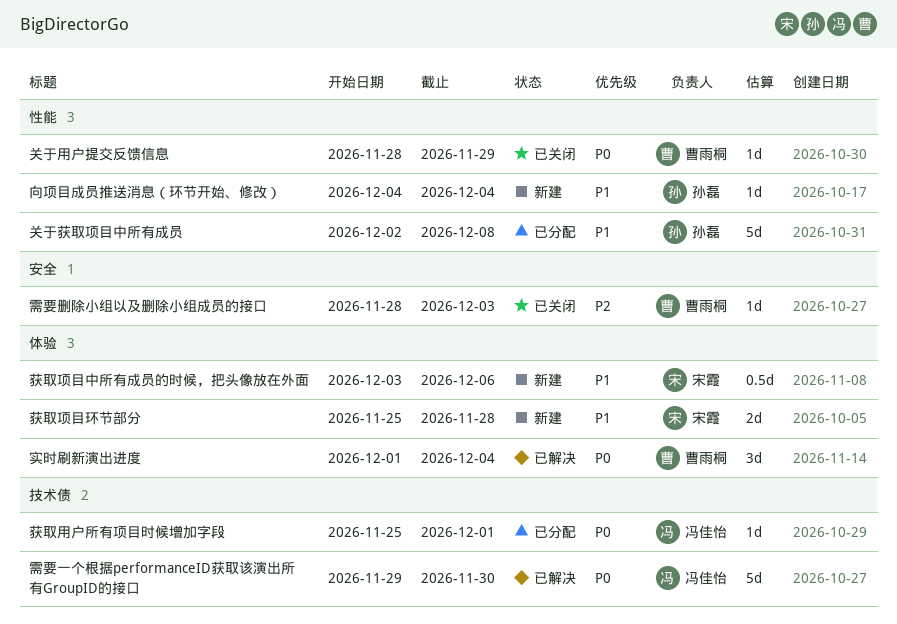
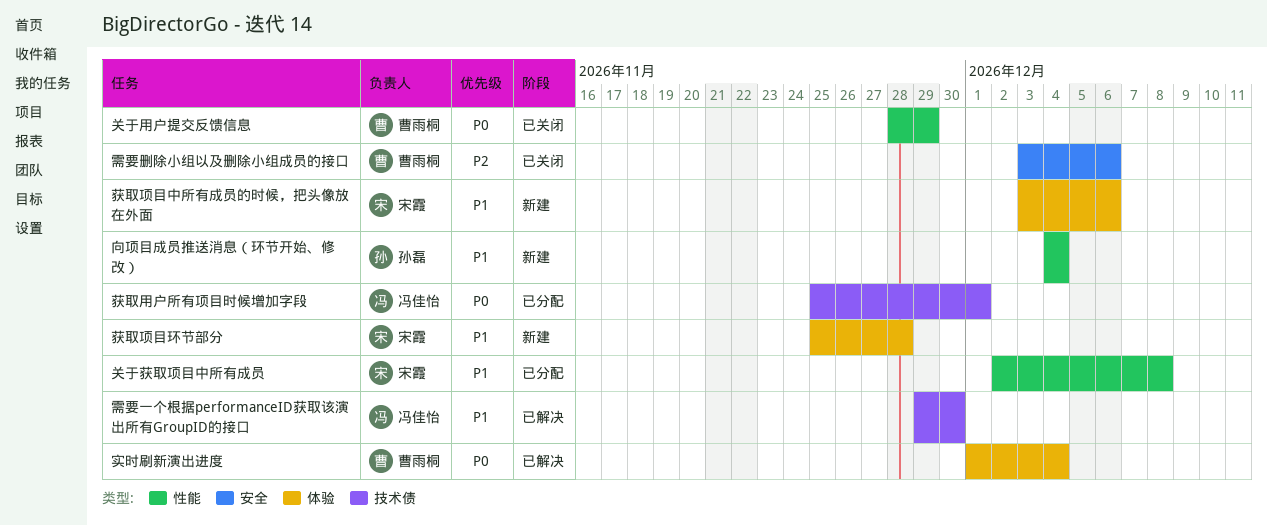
关于获取项目中所有成员, owner: 孙磊 -> 宋霞
需要一个根据performanceID获取该演出所有GroupID的接口, priority: P0 -> P1
需要删除小组以及删除小组成员的接口, start: Nov 28 -> Dec 3
需要删除小组以及删除小组成员的接口, due: Dec 3 -> Dec 6

